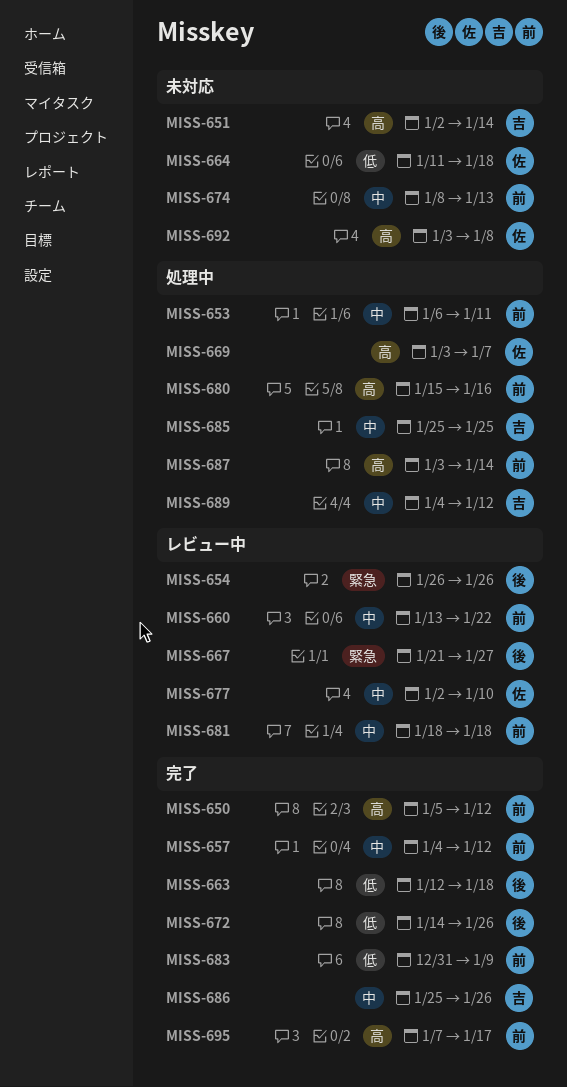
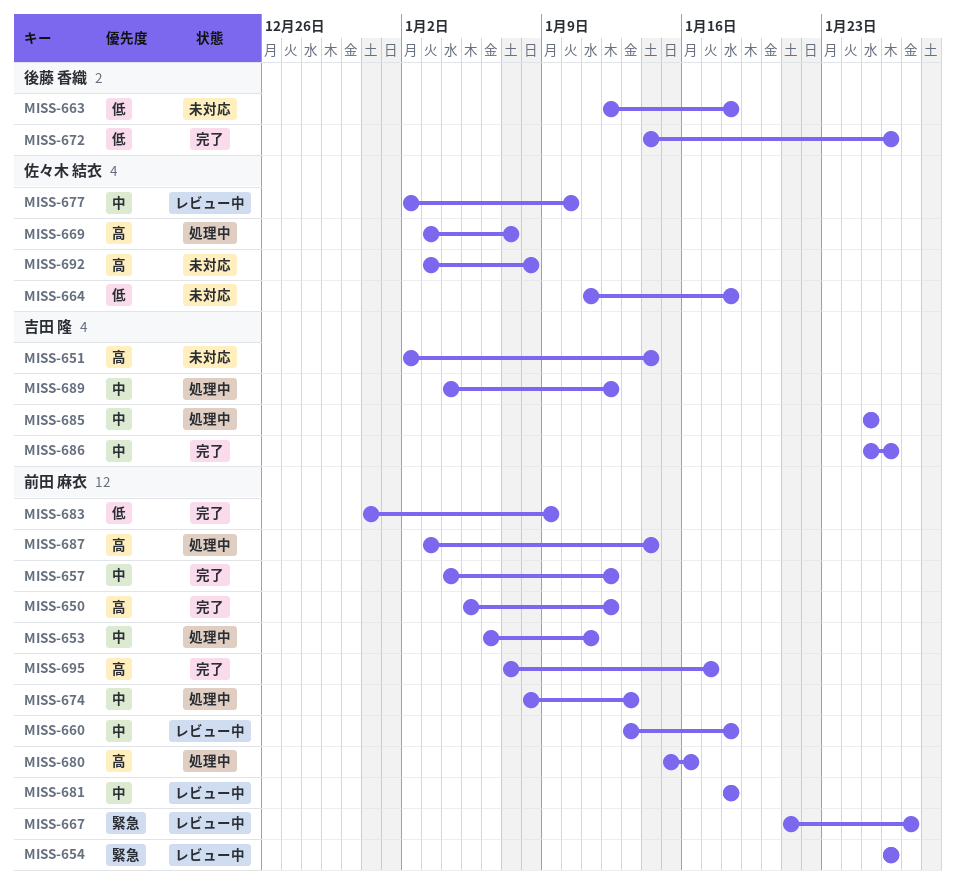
MISS-654, owner: 後藤 香織 -> 前田 麻衣
MISS-660, due: Jan 22 -> Jan 18
MISS-663, status: 完了 -> 未対応
MISS-667, owner: 後藤 香織 -> 前田 麻衣
MISS-674, status: 未対応 -> 処理中

